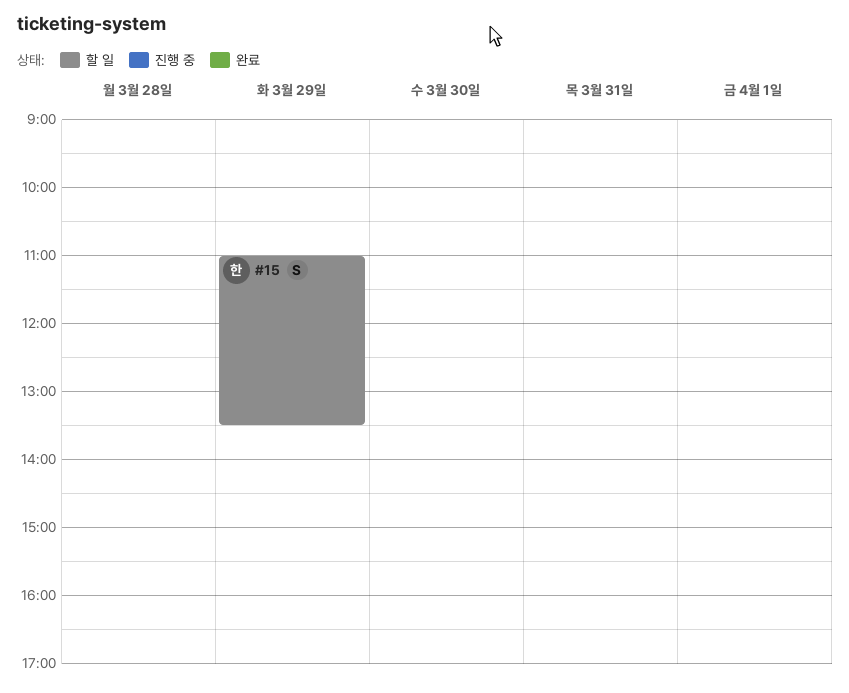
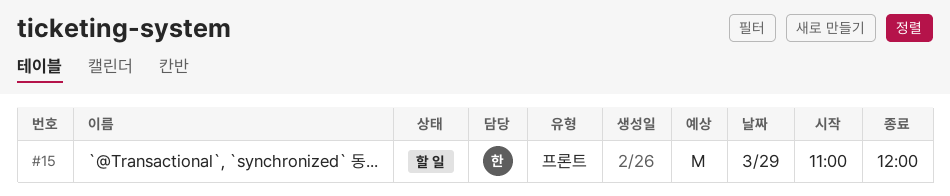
#15, estimate: S -> M
#15, ends: 13:30 -> 12:00

